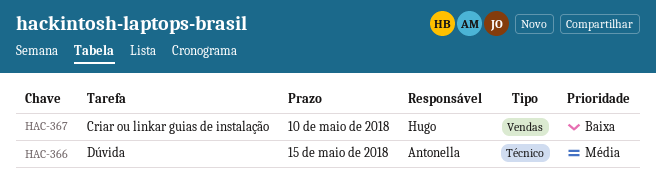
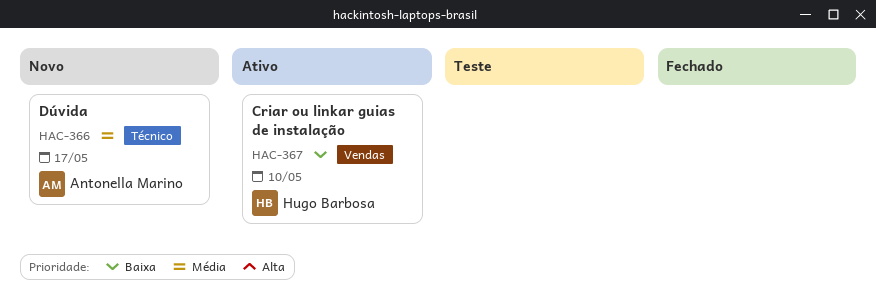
HAC-366, due: May 15 -> May 17

